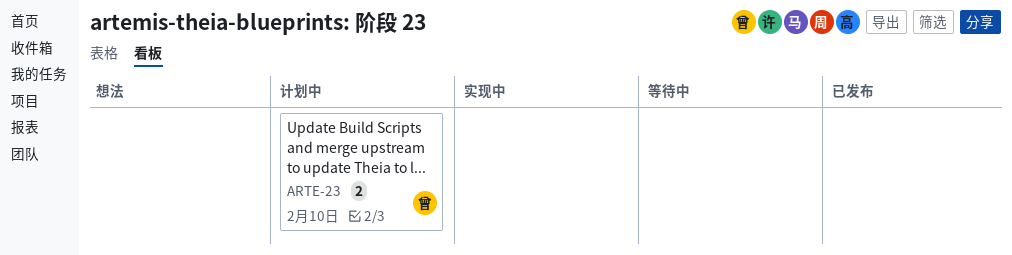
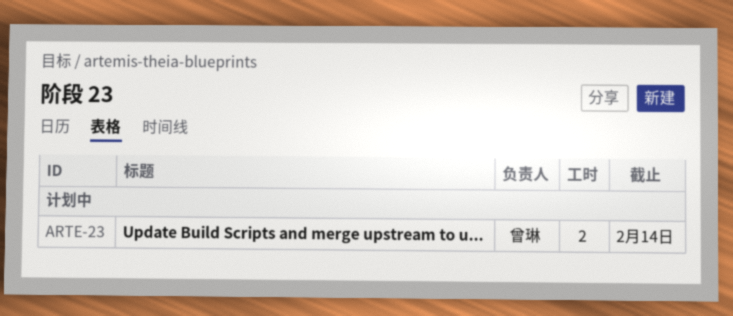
ARTE-23, due: Feb 10 -> Feb 14

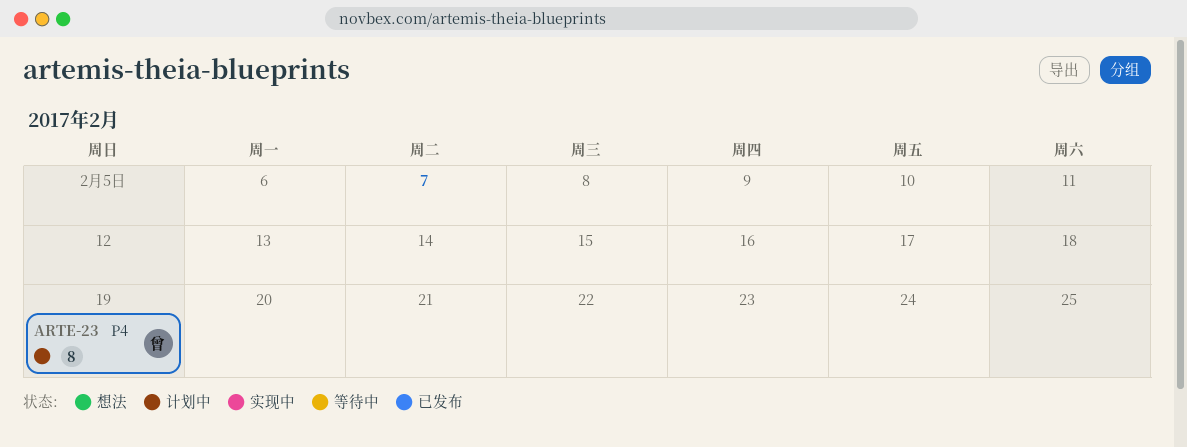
ARTE-23, estimate: 2 -> 8
ARTE-23, due: Feb 14 -> Feb 19

